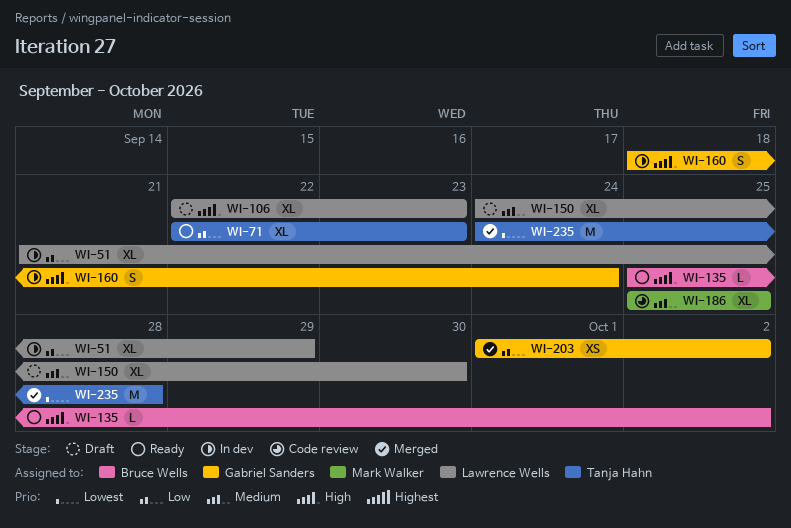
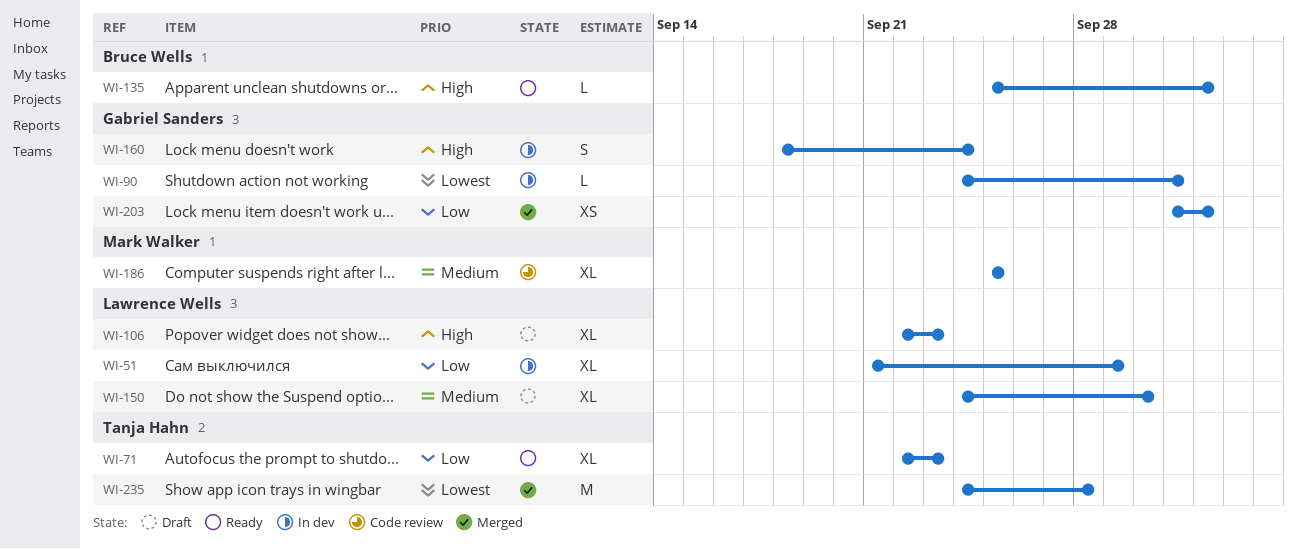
WI-90: none -> present

